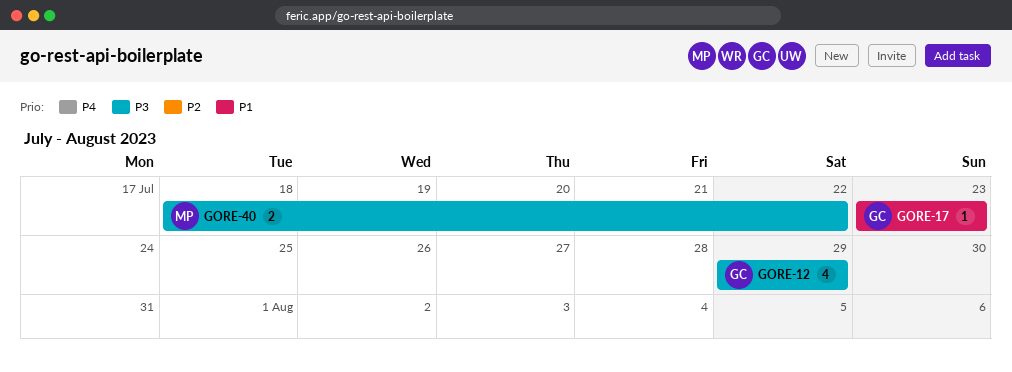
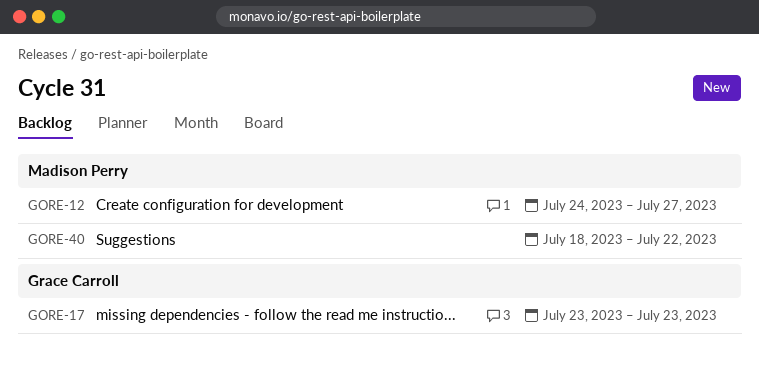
GORE-12, owner: Grace Carroll -> Madison Perry
GORE-12, start: Jul 29 -> Jul 24
GORE-12, due: Jul 29 -> Jul 27

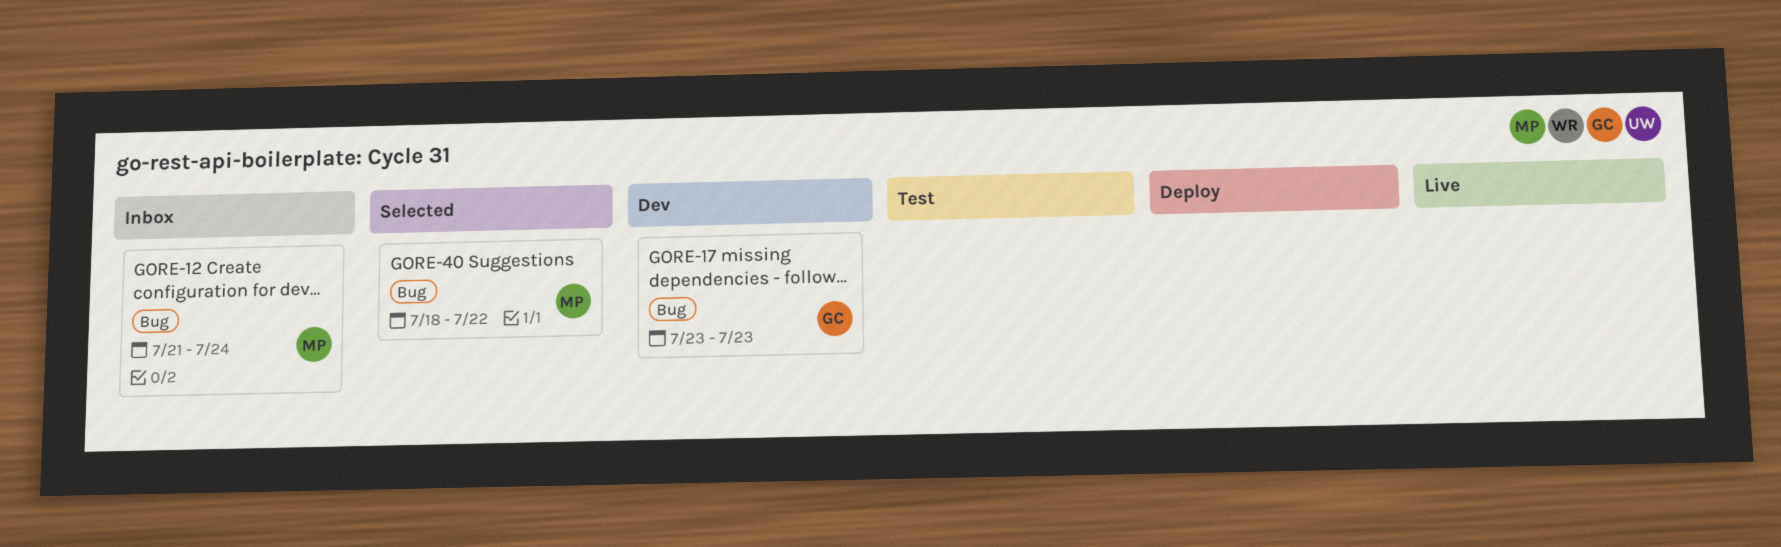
GORE-12, start: Jul 24 -> Jul 21
GORE-12, due: Jul 27 -> Jul 24

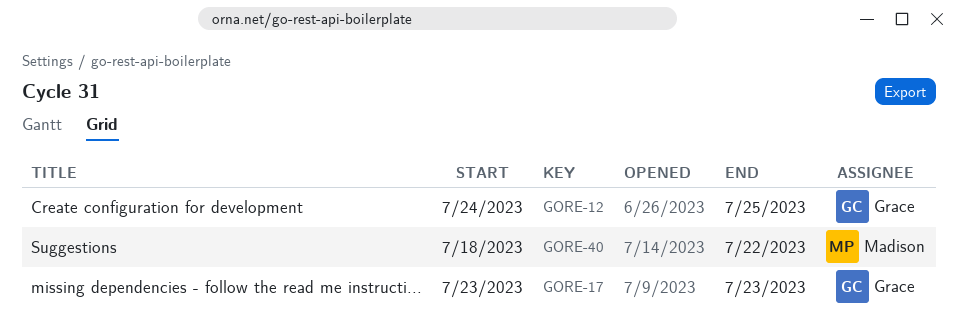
GORE-12, owner: Madison -> Grace
GORE-12, start: Jul 21 -> Jul 24
GORE-12, due: Jul 24 -> Jul 25

